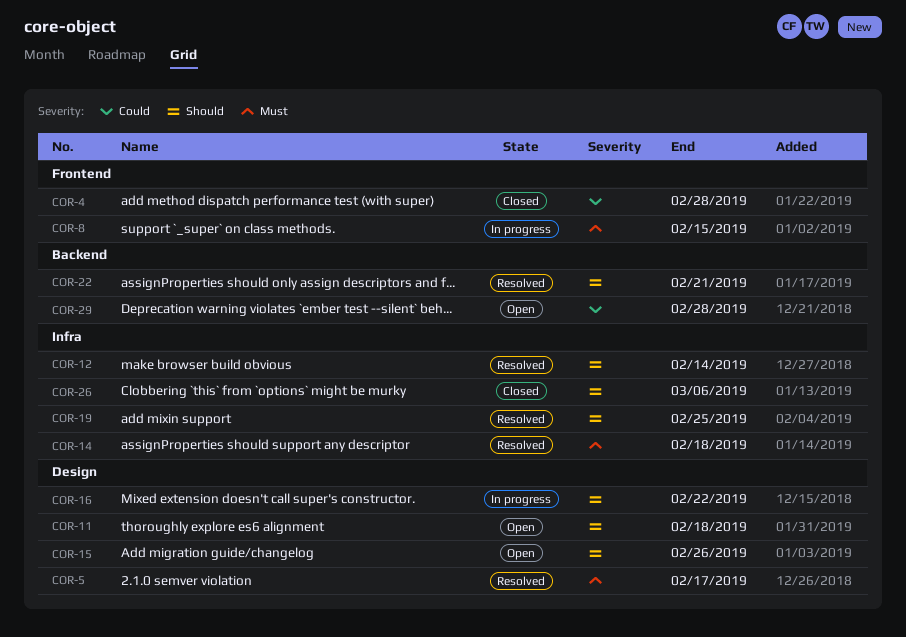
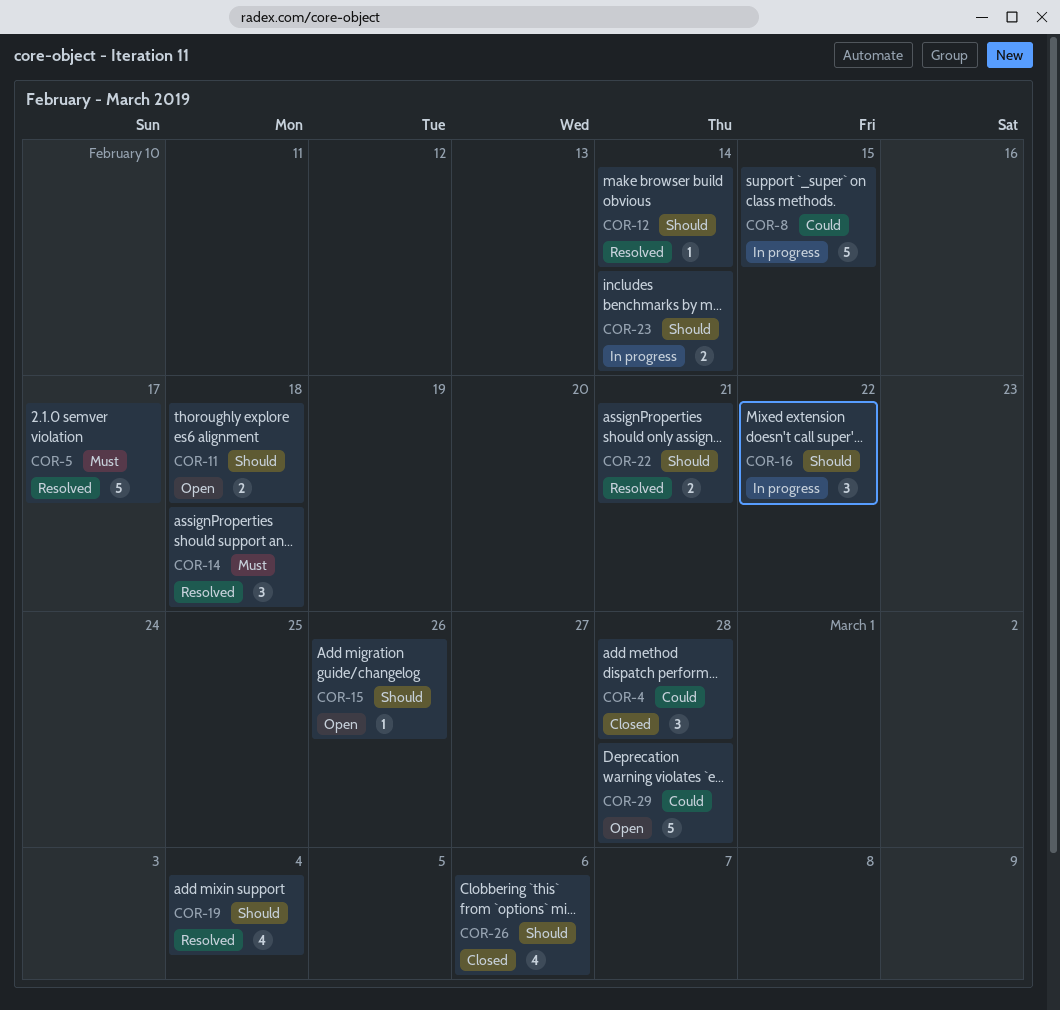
COR-8, priority: Must -> Could
COR-19, due: Feb 25 -> Mar 4
COR-23: none -> present

